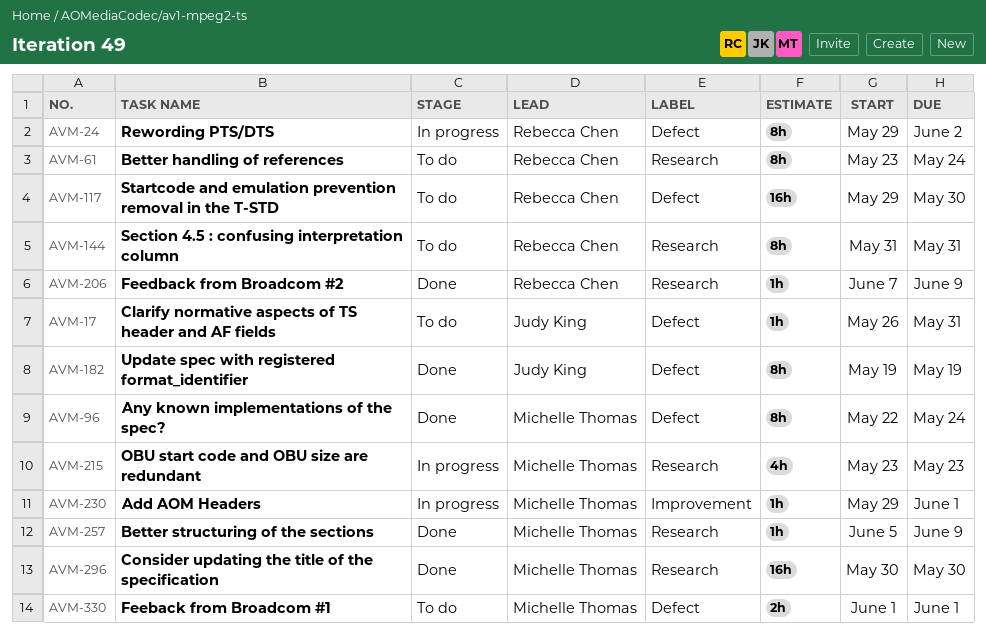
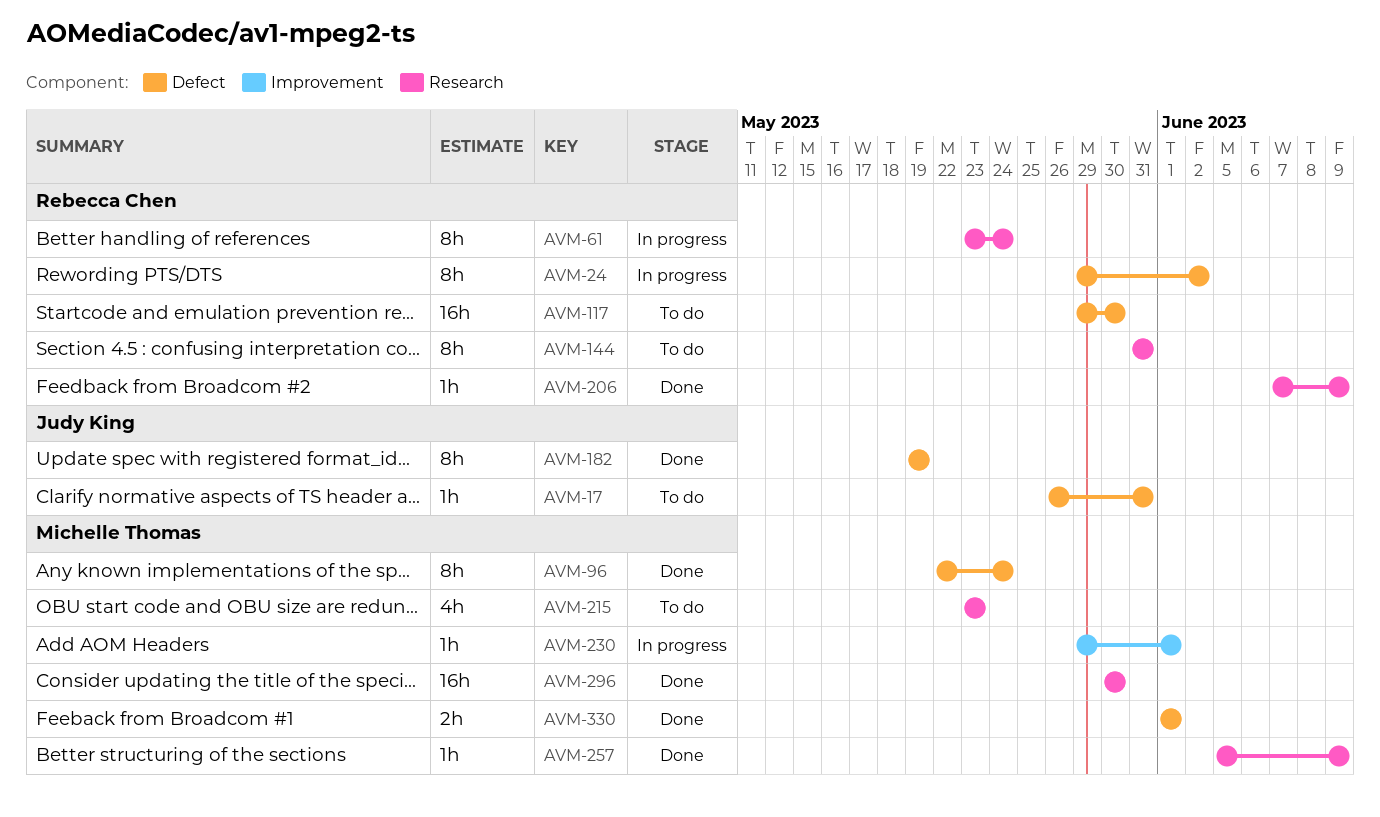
AVM-61, status: To do -> In progress
AVM-215, status: In progress -> To do
AVM-330, status: To do -> Done

